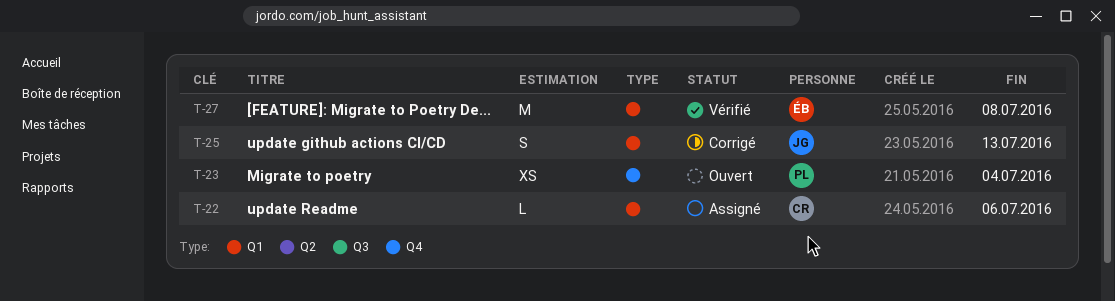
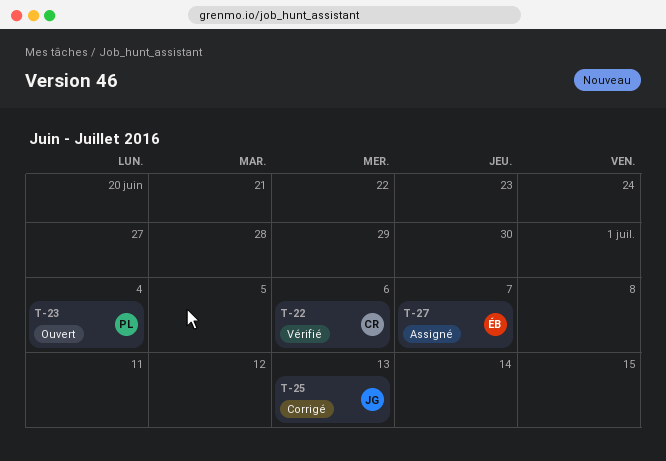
T-22, status: Assigné -> Vérifié
T-27, status: Vérifié -> Assigné
T-27, due: Jul 8 -> Jul 7

